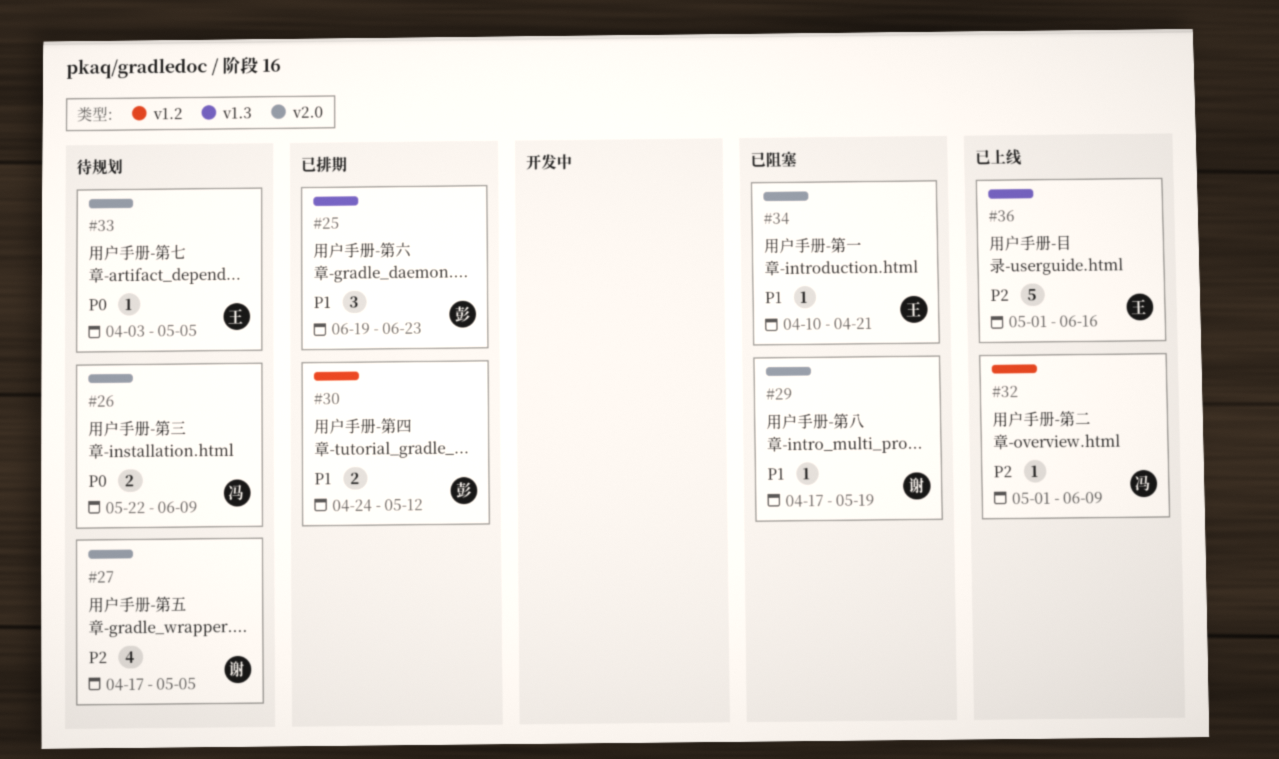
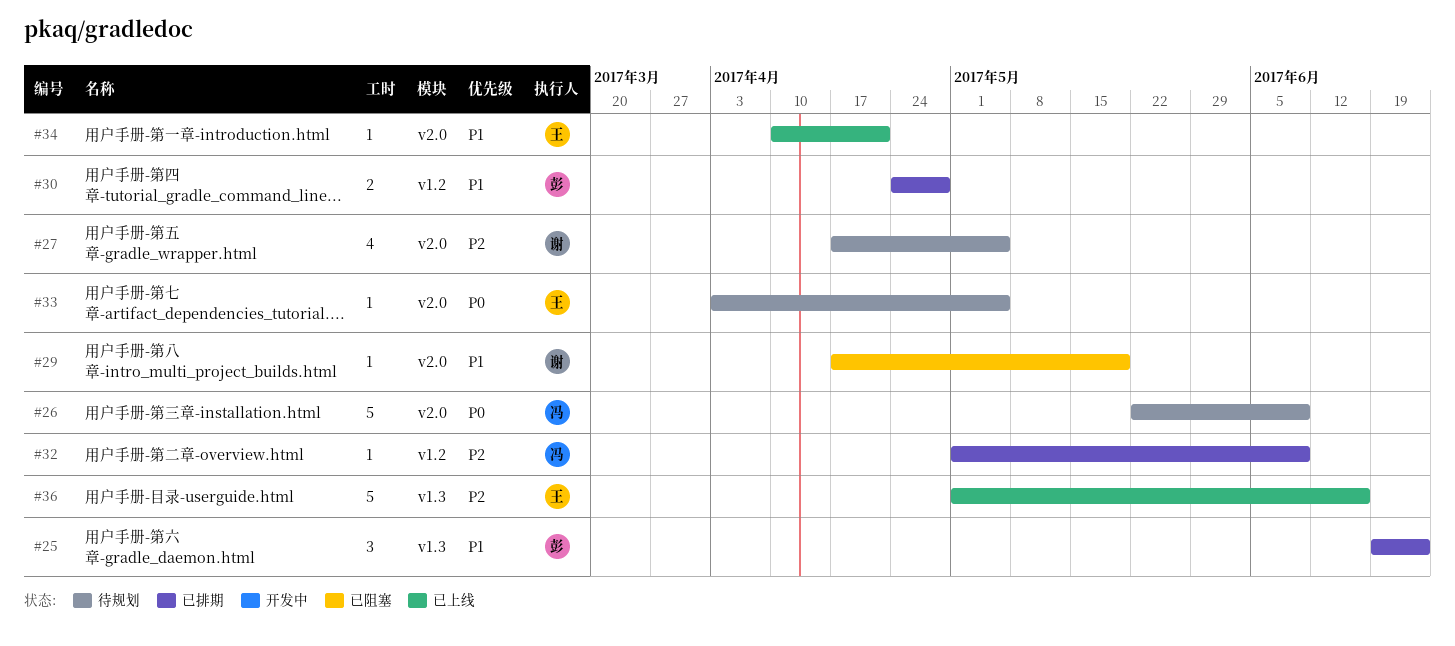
#26, estimate: 2 -> 5
#30, due: May 12 -> Apr 28
#32, status: 已上线 -> 已排期
#34, status: 已阻塞 -> 已上线

